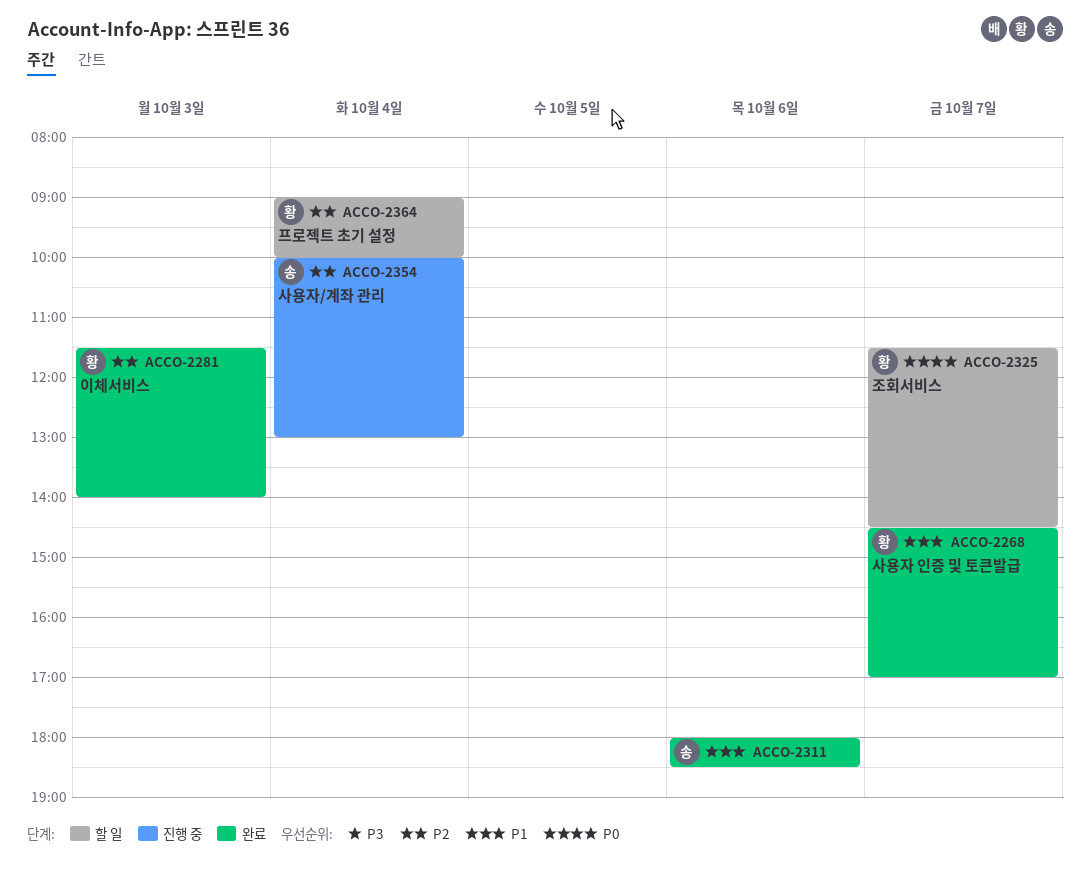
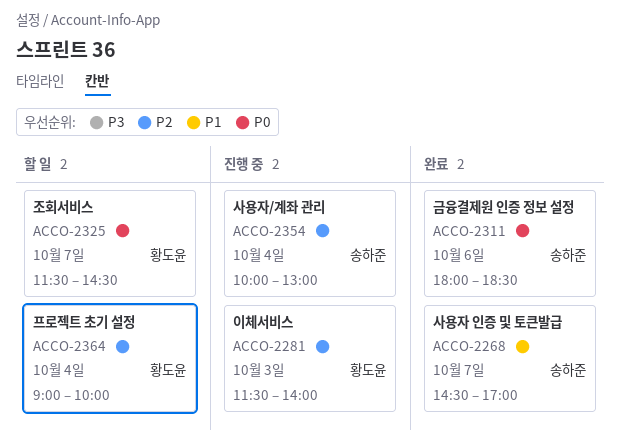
ACCO-2268, owner: 황도윤 -> 송하준
ACCO-2281, status: 완료 -> 진행 중
ACCO-2311, priority: P1 -> P0

